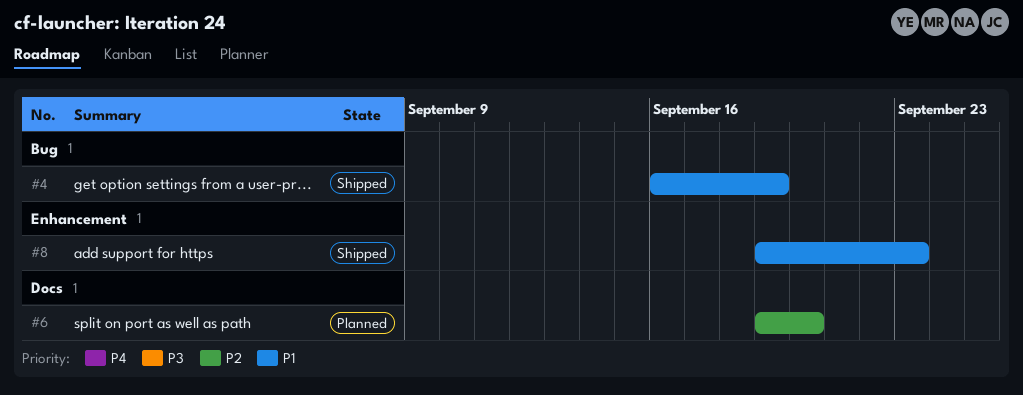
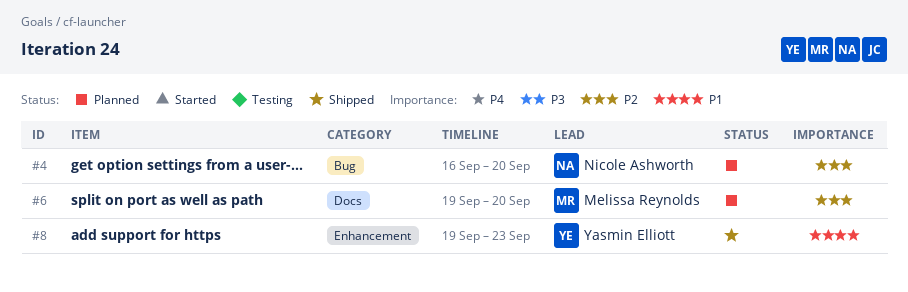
#4, status: Shipped -> Planned
#4, priority: P1 -> P2
#4, due: Sep 19 -> Sep 20

